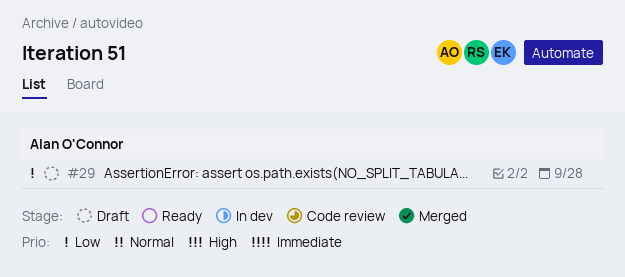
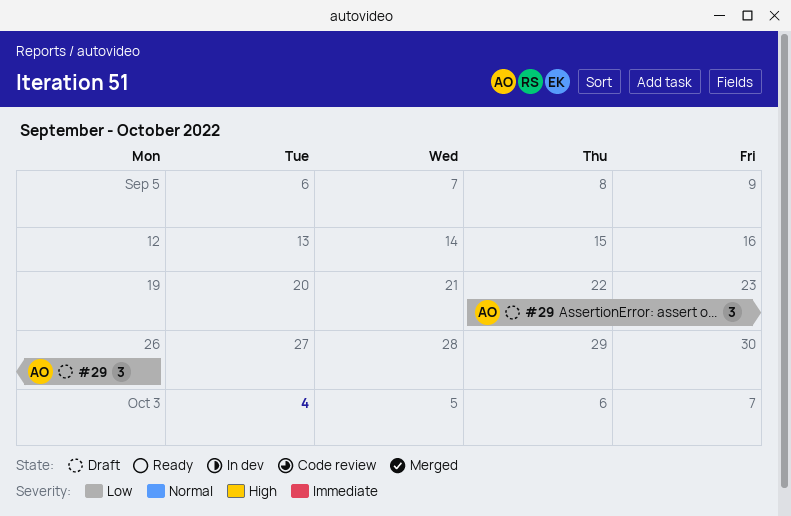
#29, due: Sep 28 -> Sep 26

